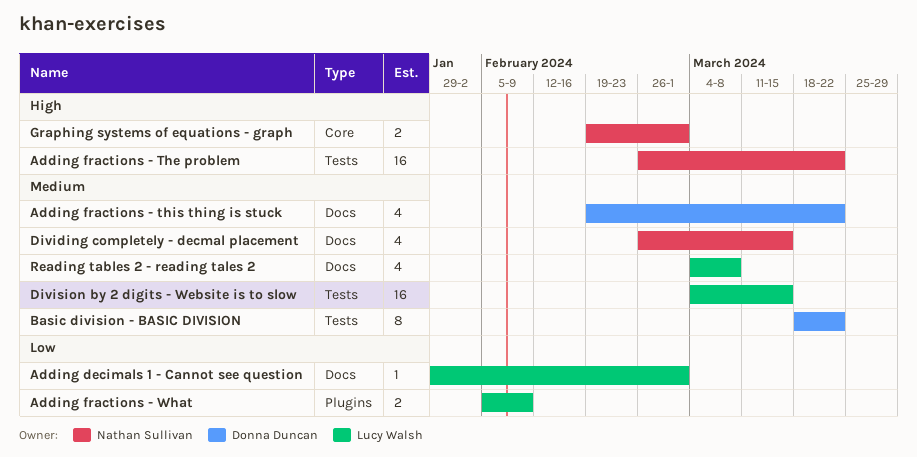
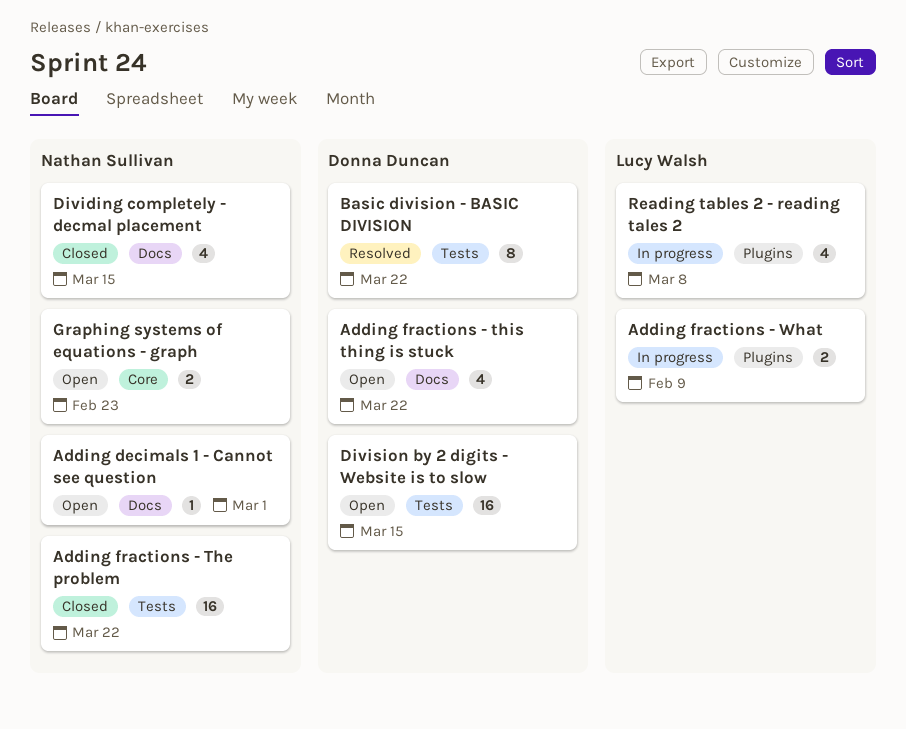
Adding decimals 1 - Cannot see question, owner: Lucy Walsh -> Nathan Sullivan
Division by 2 digits - Website is to slow, owner: Lucy Walsh -> Donna Duncan
Graphing systems of equations - graph, due: Mar 1 -> Feb 23
Reading tables 2 - reading tales 2, label: Docs -> Plugins

